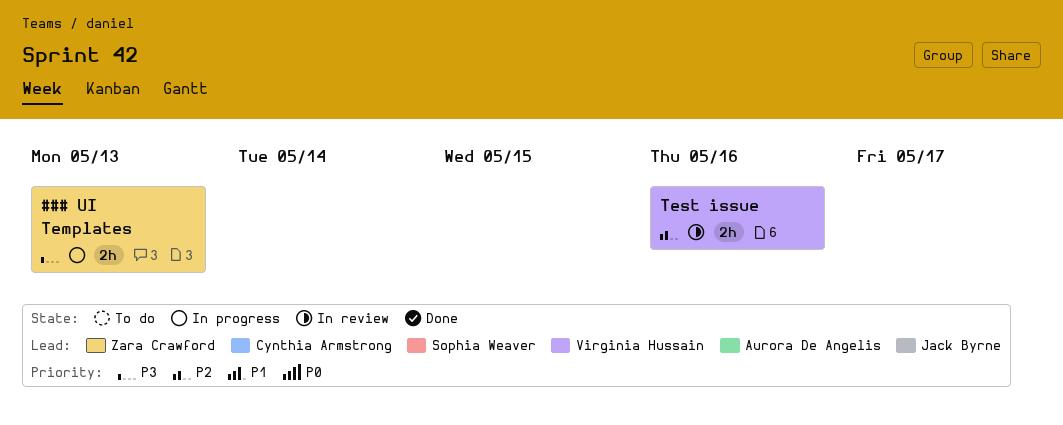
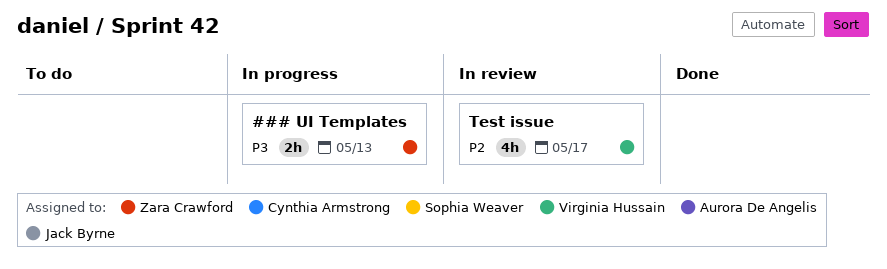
Test issue, estimate: 2h -> 4h
Test issue, due: May 16 -> May 17

